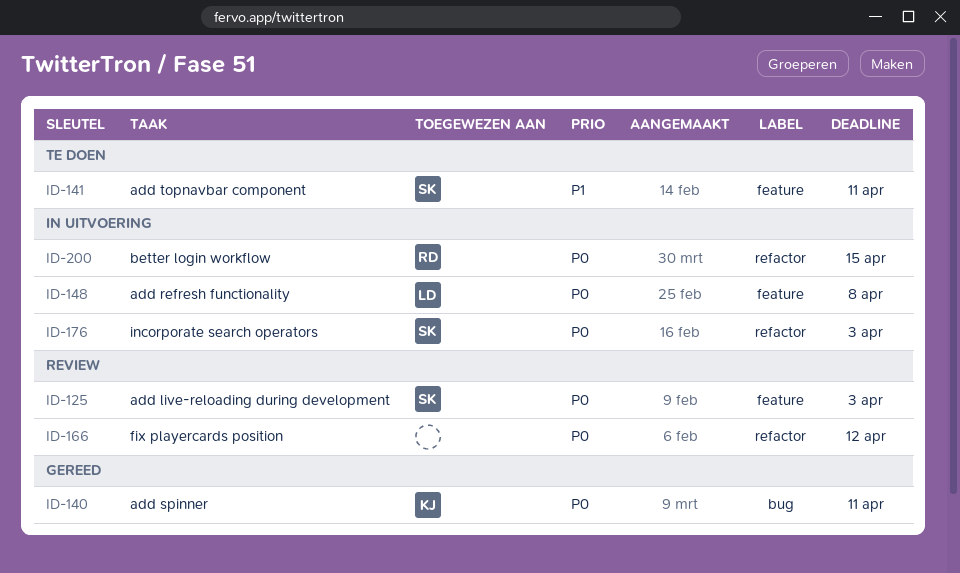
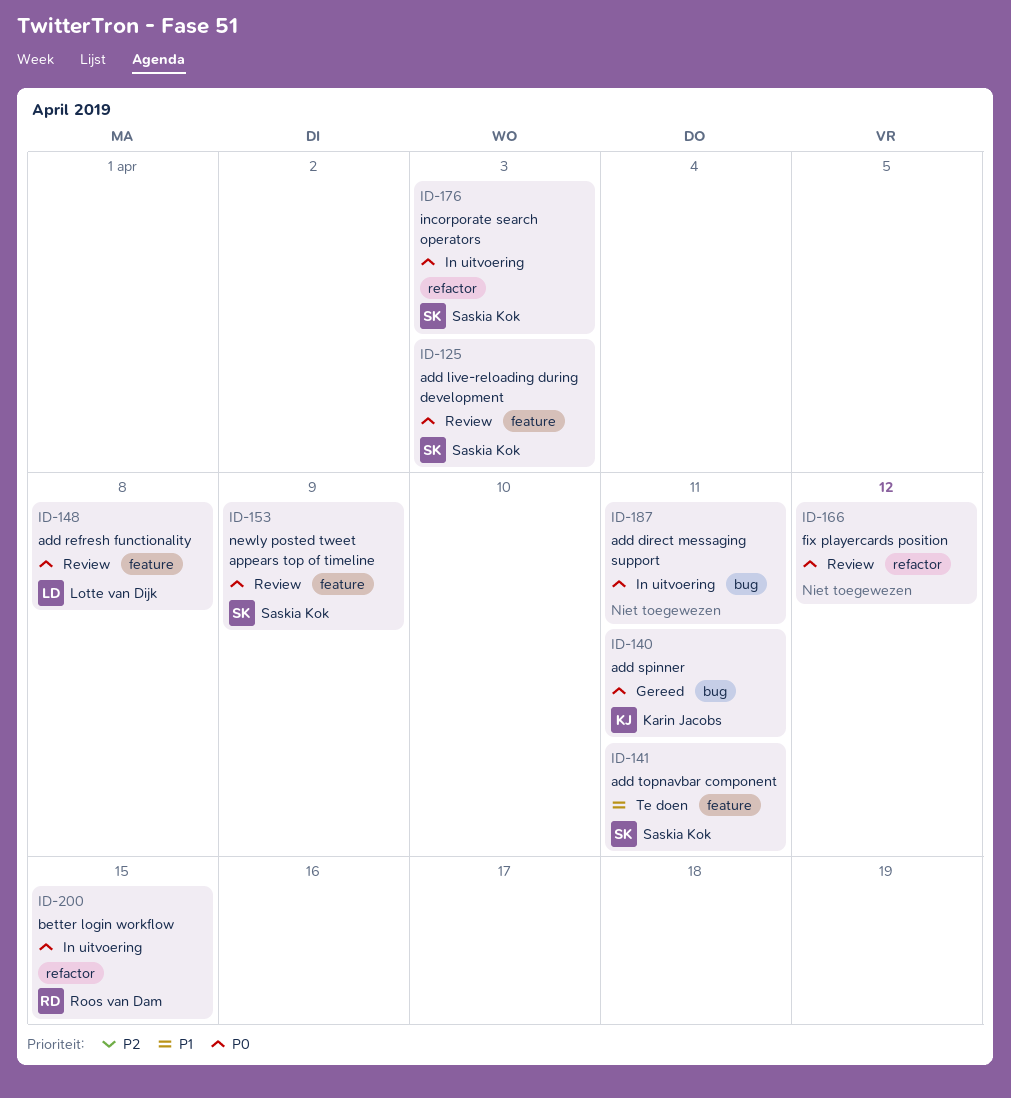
ID-148, status: In uitvoering -> Review
ID-153: none -> present
ID-187: none -> present

